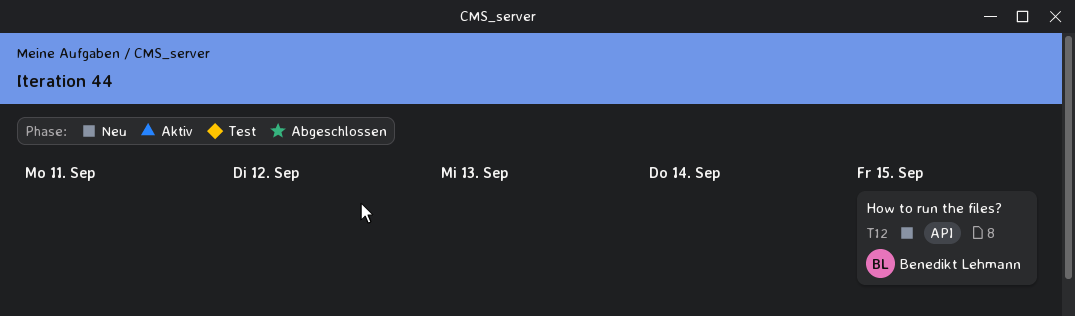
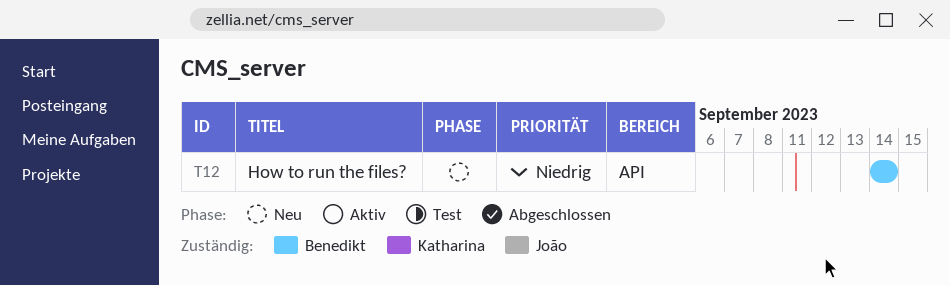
T12, due: Sep 15 -> Sep 14

